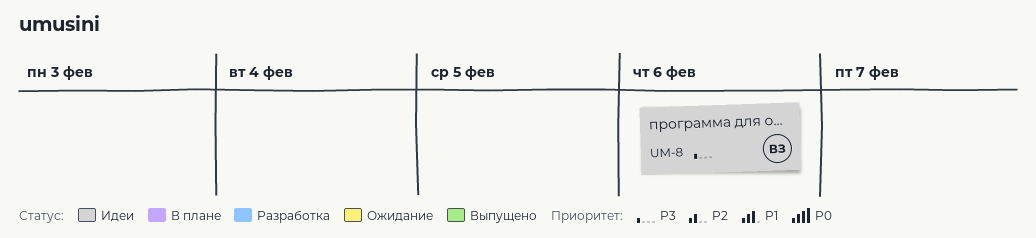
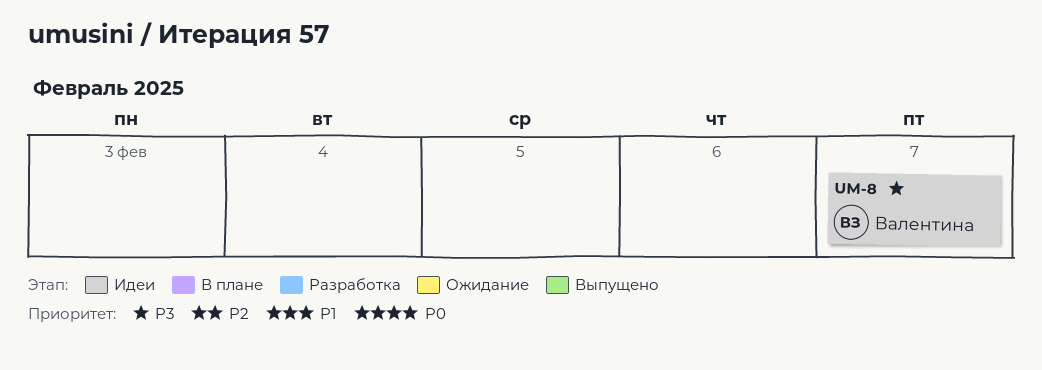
UM-8, due: Feb 6 -> Feb 7

